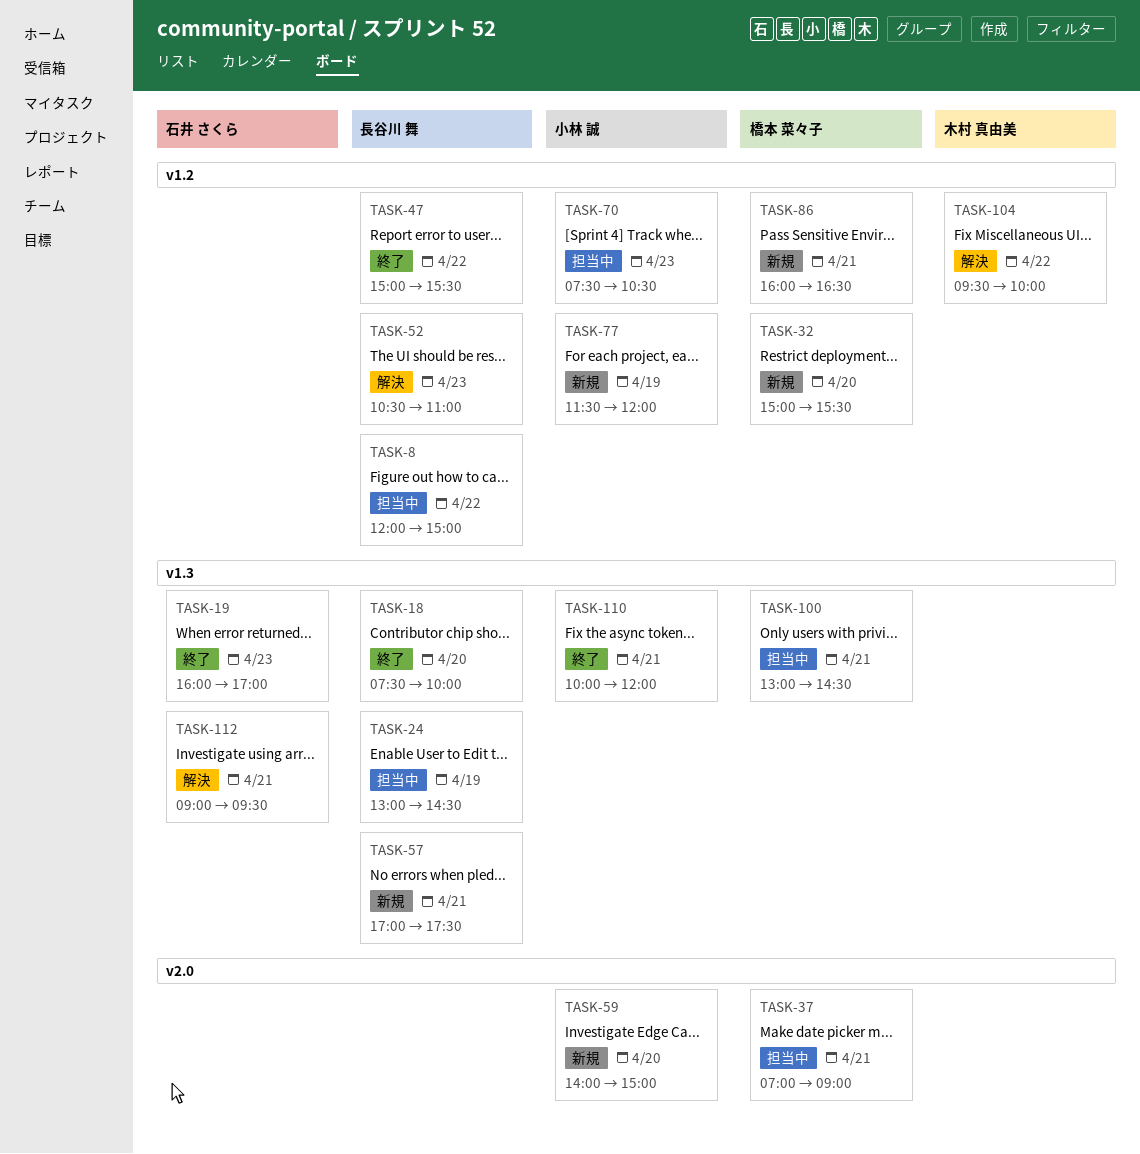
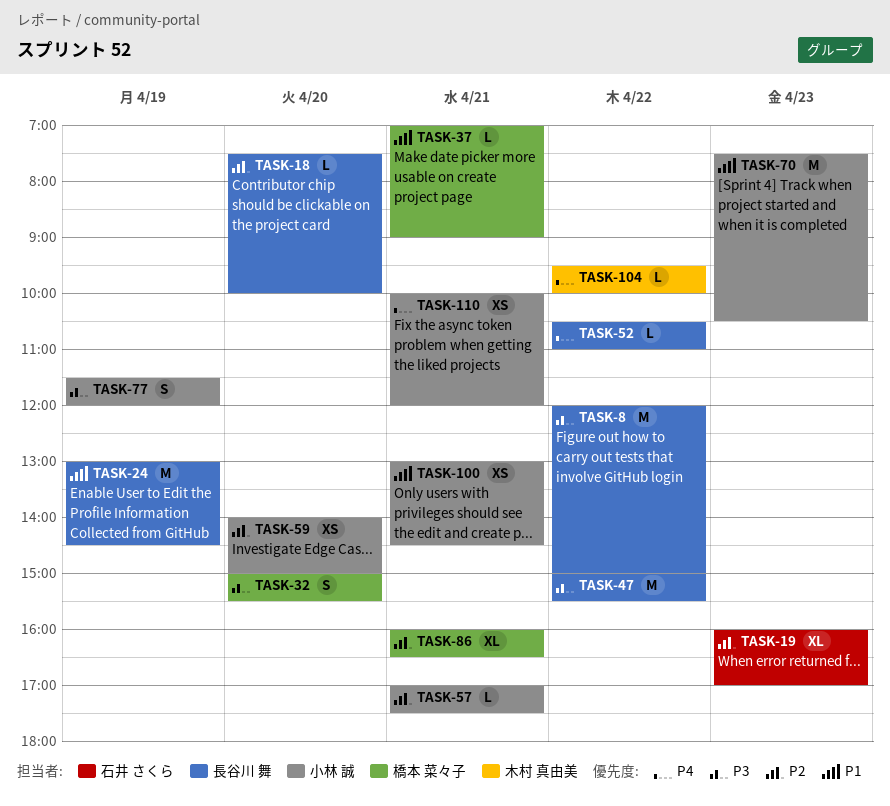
TASK-52, day: Apr 23 -> Apr 22
TASK-57, owner: 長谷川 舞 -> 小林 誠
TASK-100, owner: 橋本 菜々子 -> 小林 誠
TASK-112: present -> none

